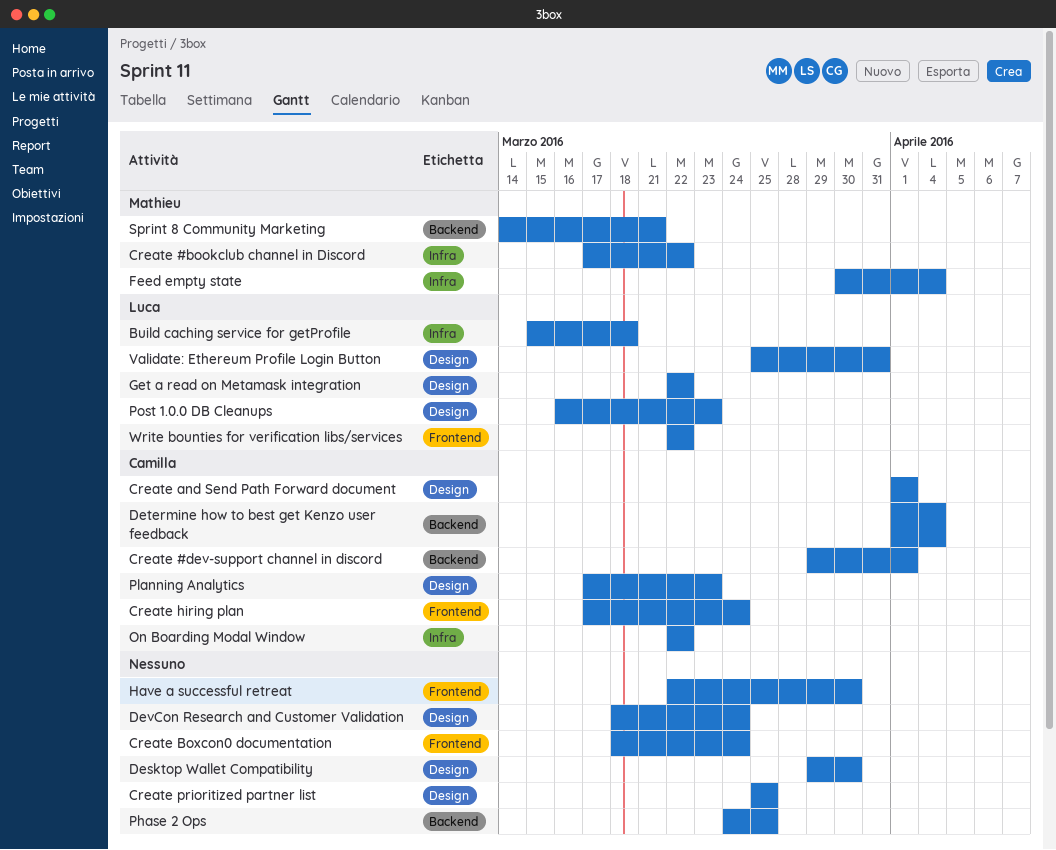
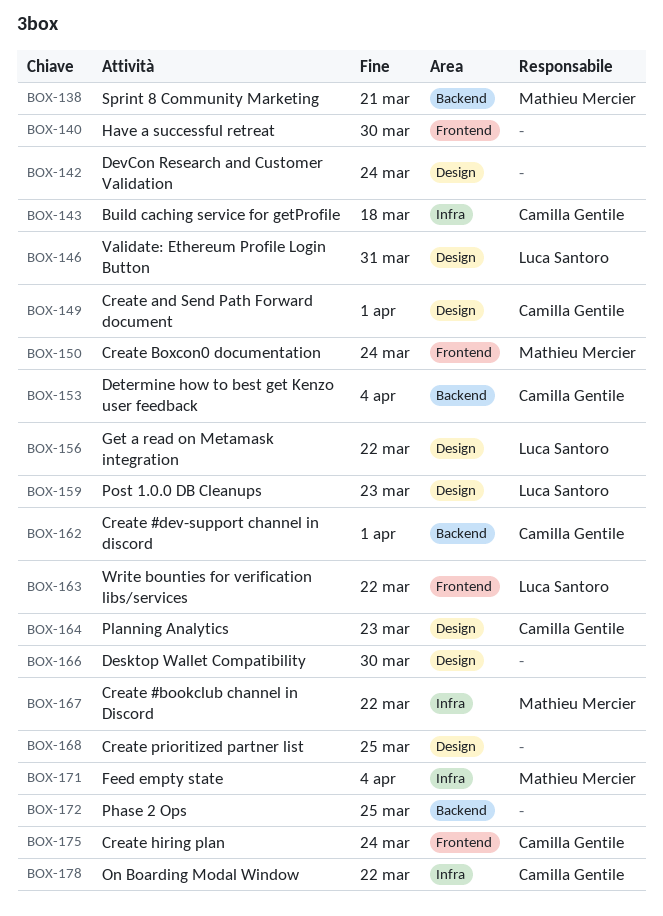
Build caching service for getProfile, owner: Luca Santoro -> Camilla Gentile
Create Boxcon0 documentation, owner: none -> Mathieu Mercier

